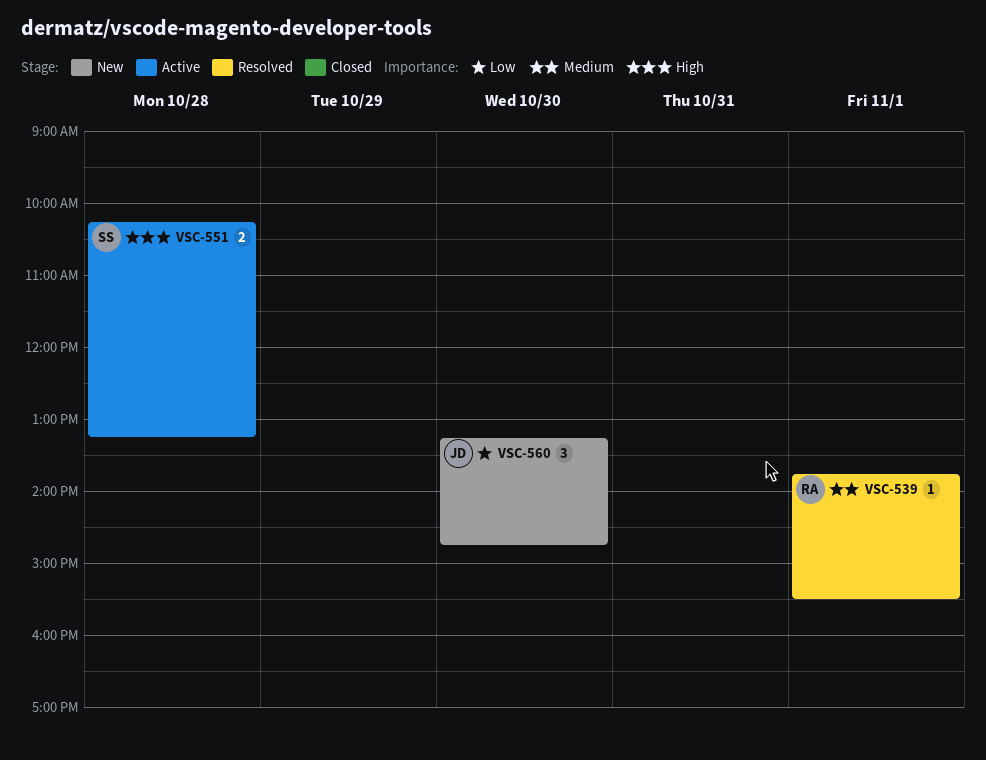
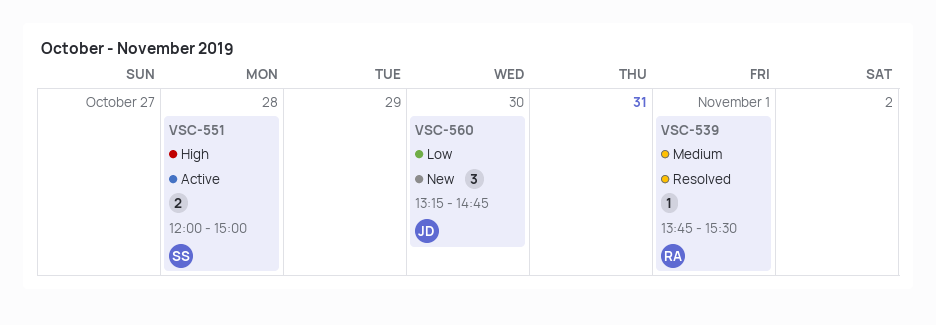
VSC-551, begins: 10:15 -> 12:00
VSC-551, ends: 13:15 -> 15:00

